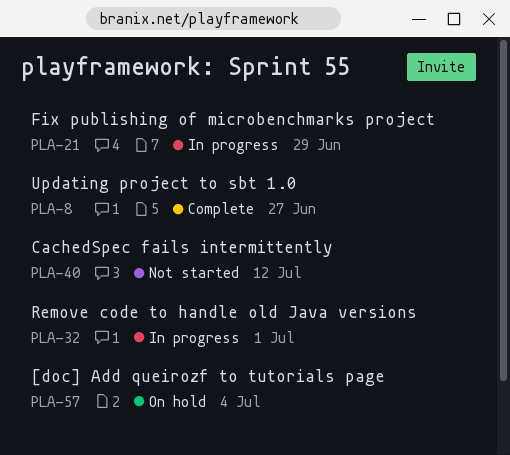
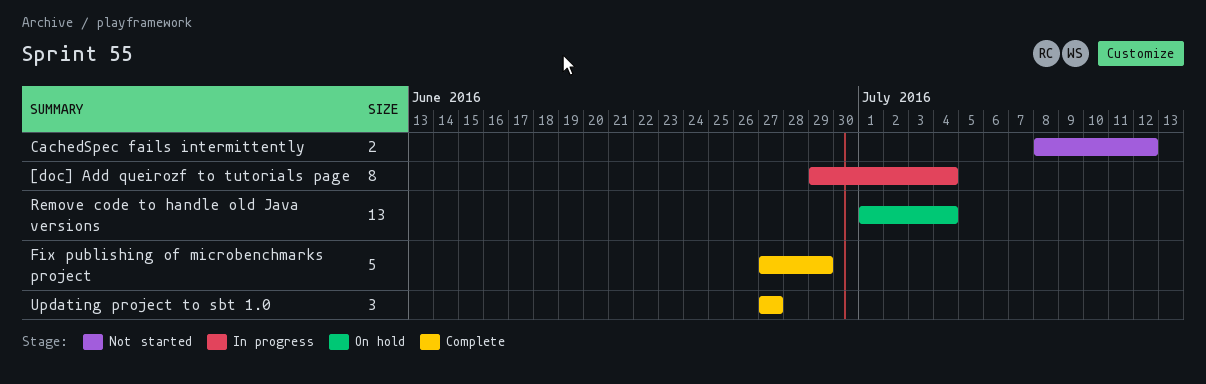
[doc] Add queirozf to tutorials page, status: On hold -> In progress
Fix publishing of microbenchmarks project, status: In progress -> Complete
Remove code to handle old Java versions, status: In progress -> On hold
Remove code to handle old Java versions, due: Jul 1 -> Jul 4

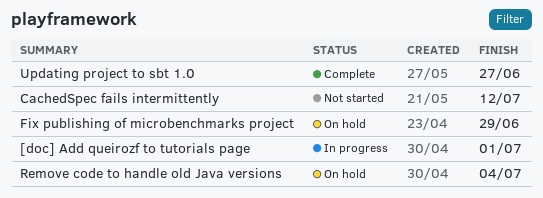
[doc] Add queirozf to tutorials page, due: Jul 4 -> Jul 1
Fix publishing of microbenchmarks project, status: Complete -> On hold

